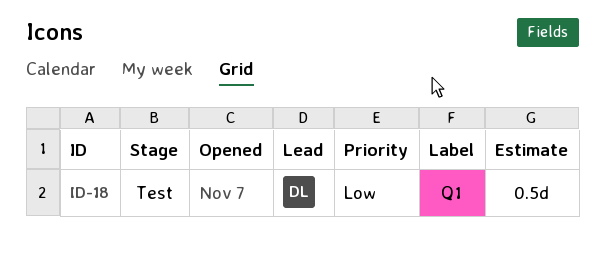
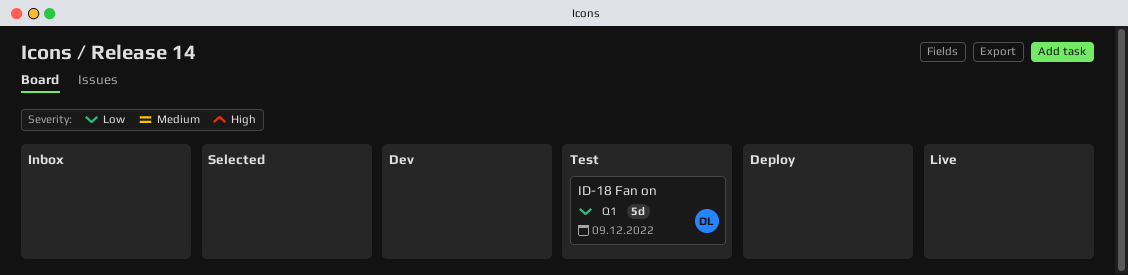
ID-18, estimate: 0.5d -> 5d

